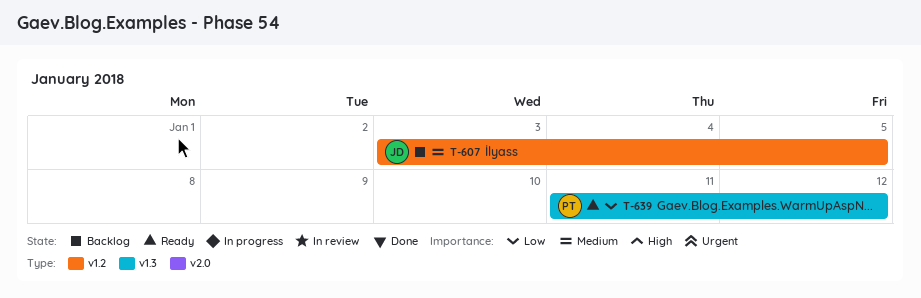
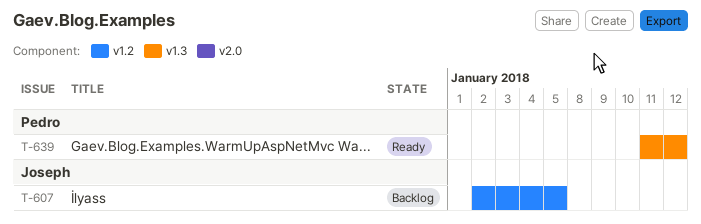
T-607, start: Jan 3 -> Jan 2

